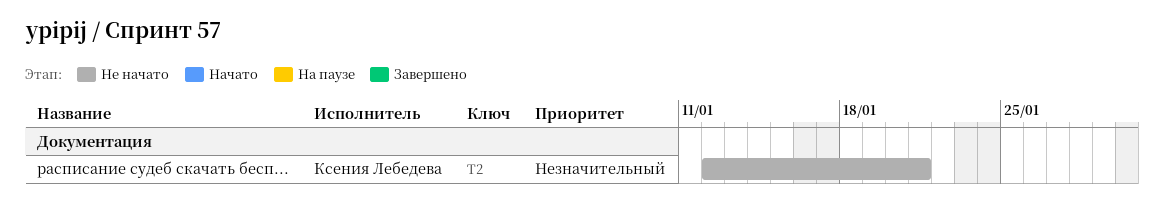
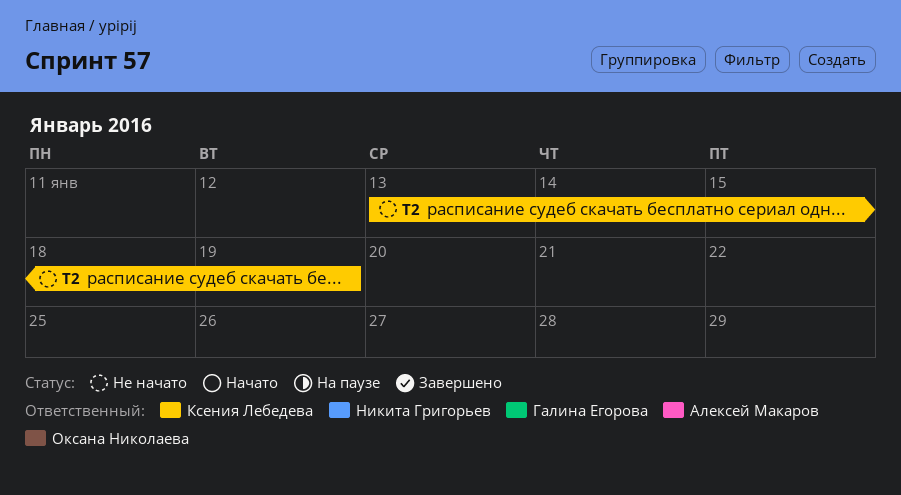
T2, start: Jan 12 -> Jan 13
T2, due: Jan 21 -> Jan 19

